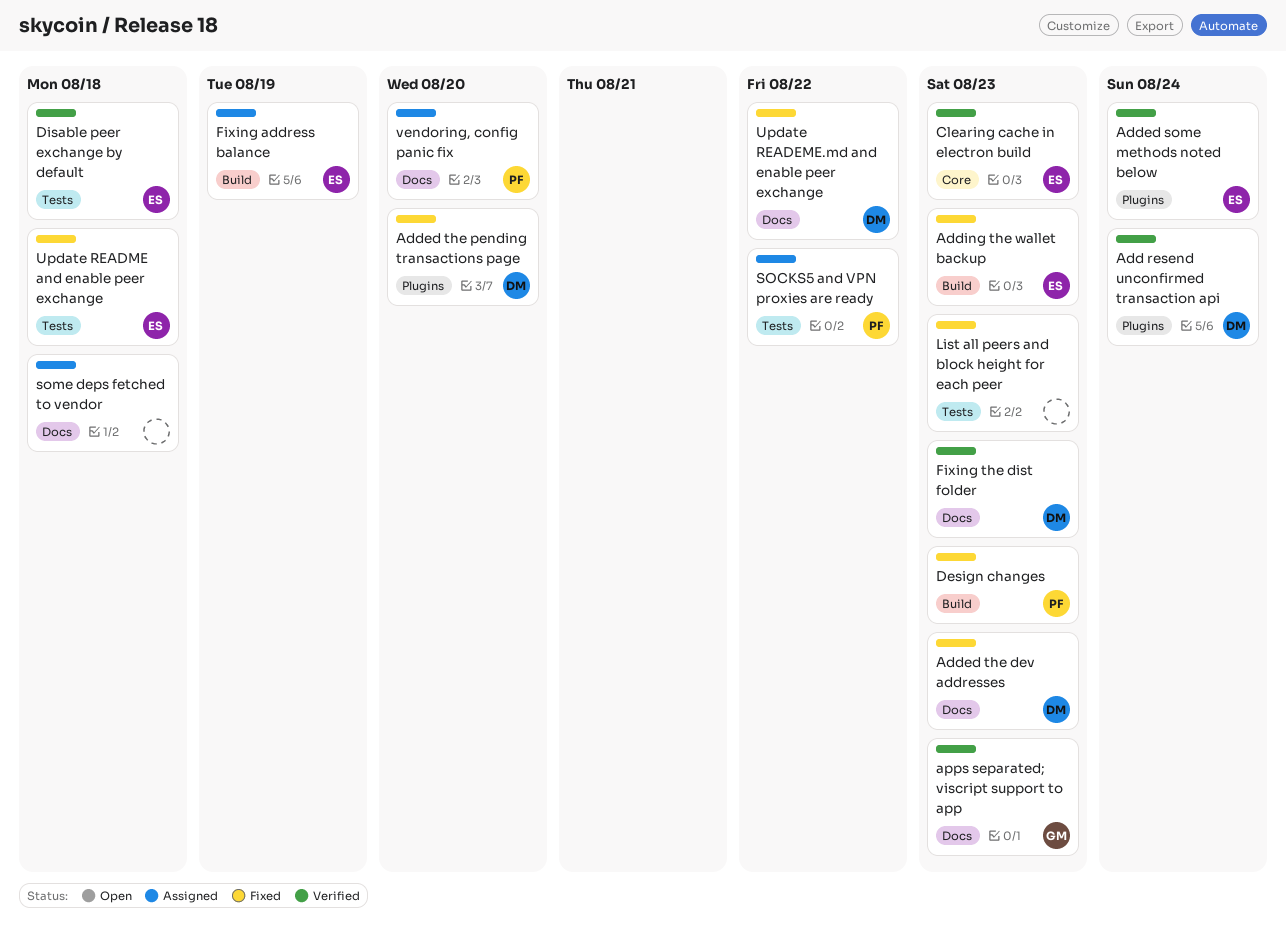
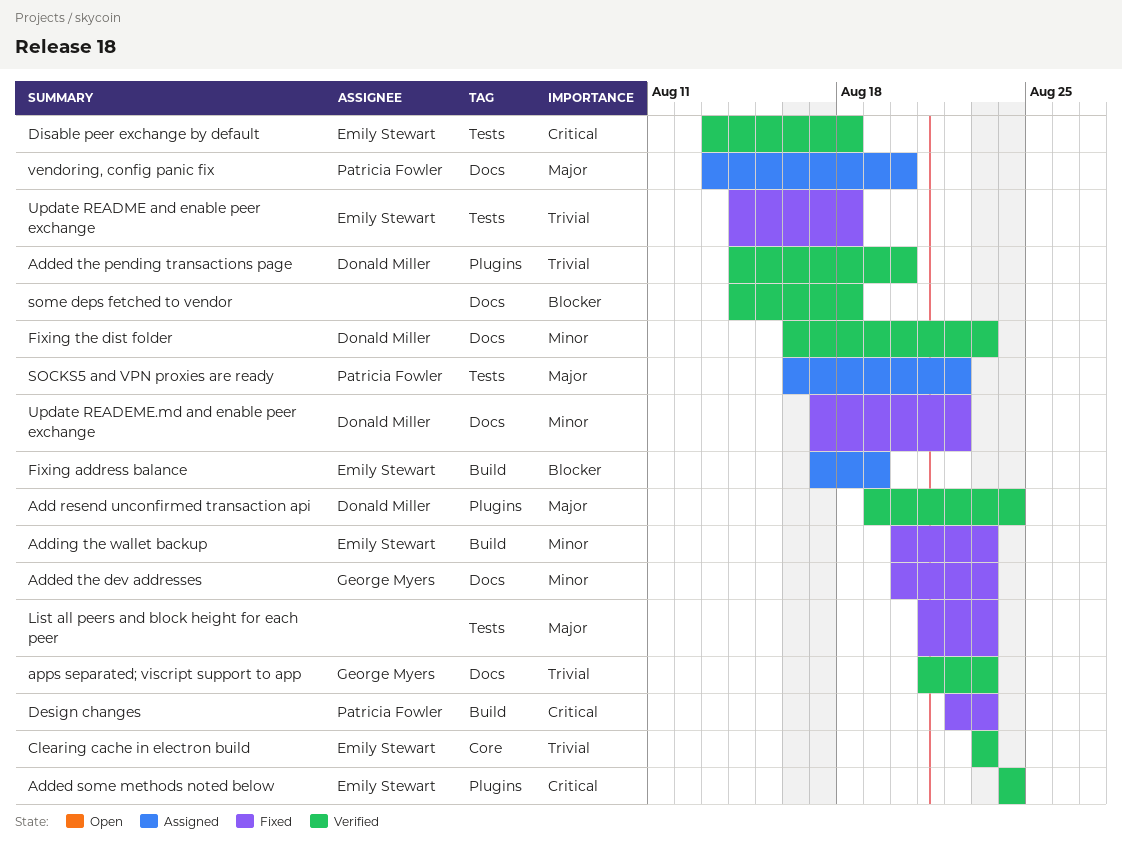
Added the dev addresses, owner: Donald Miller -> George Myers
Added the pending transactions page, status: Fixed -> Verified
some deps fetched to vendor, status: Assigned -> Verified

